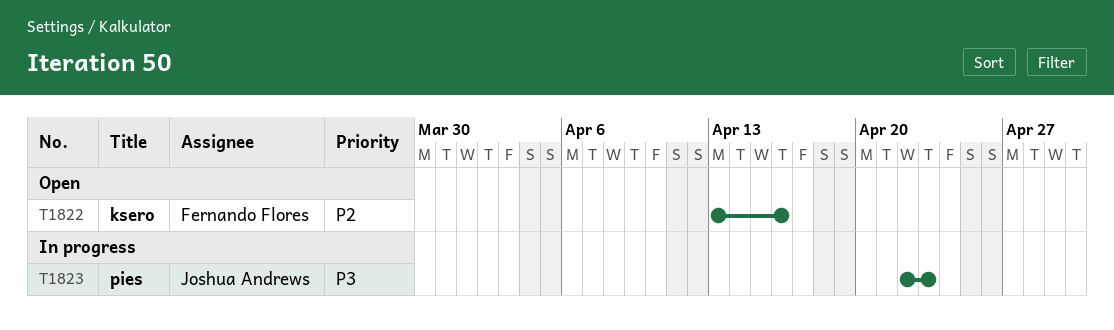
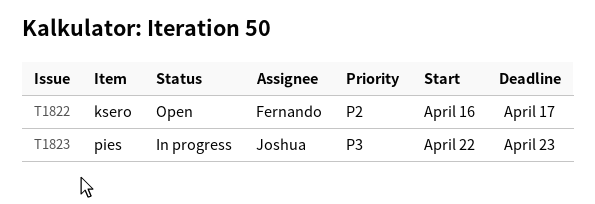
T1822, start: Apr 13 -> Apr 16
T1822, due: Apr 16 -> Apr 17

